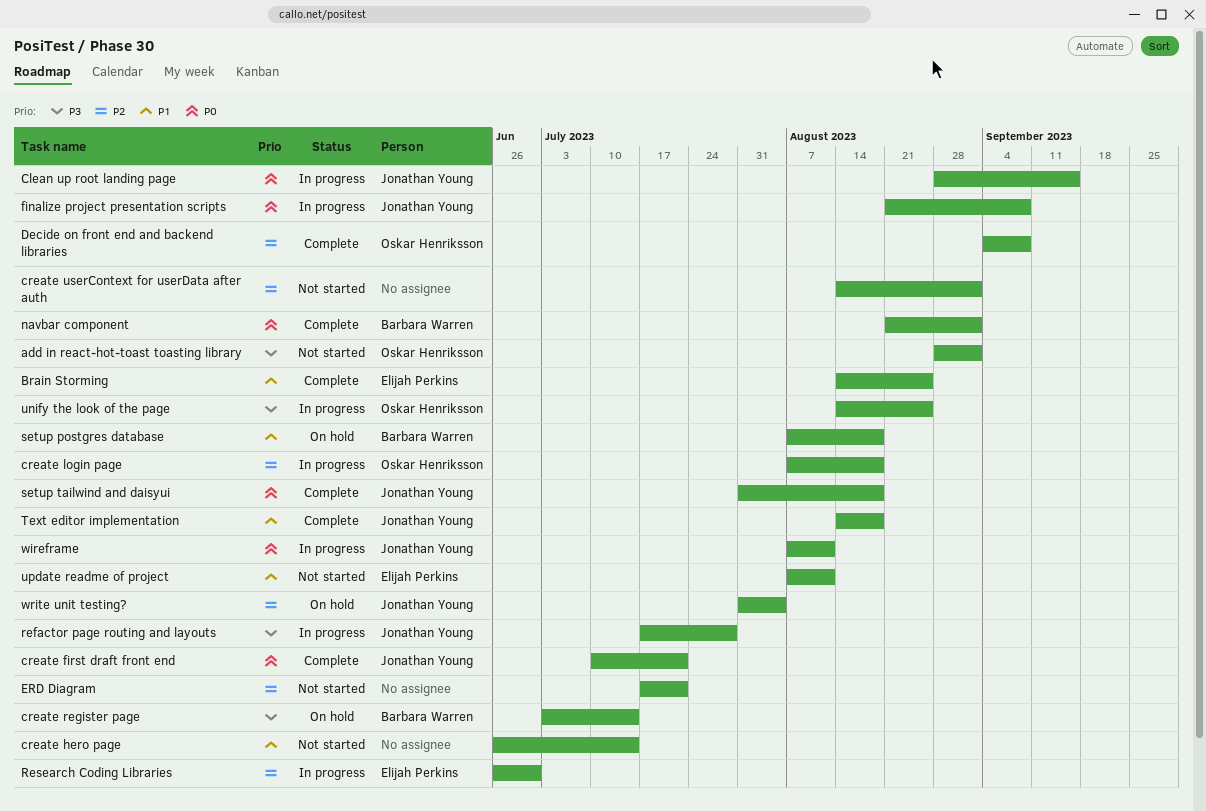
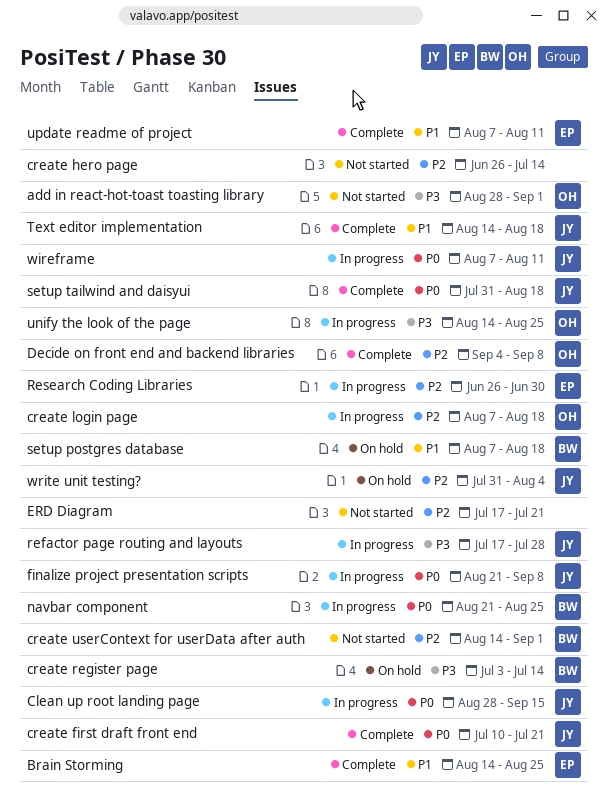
create hero page, priority: P1 -> P2
create userContext for userData after auth, owner: none -> Barbara Warren
navbar component, status: Complete -> In progress
navbar component, due: Sep 1 -> Aug 25
update readme of project, status: Not started -> Complete

